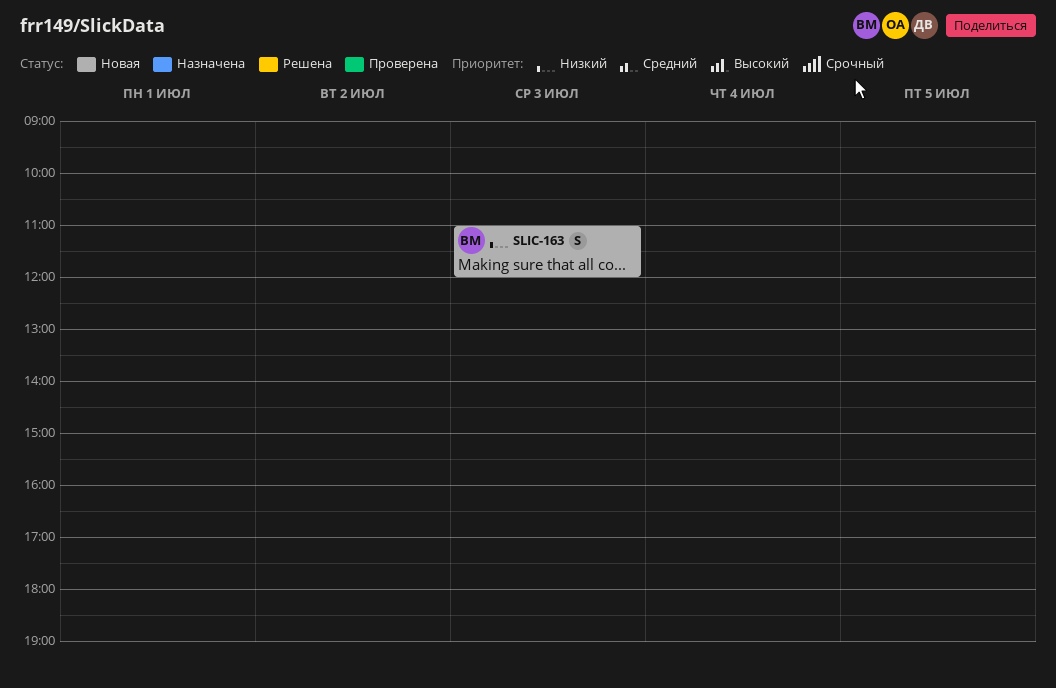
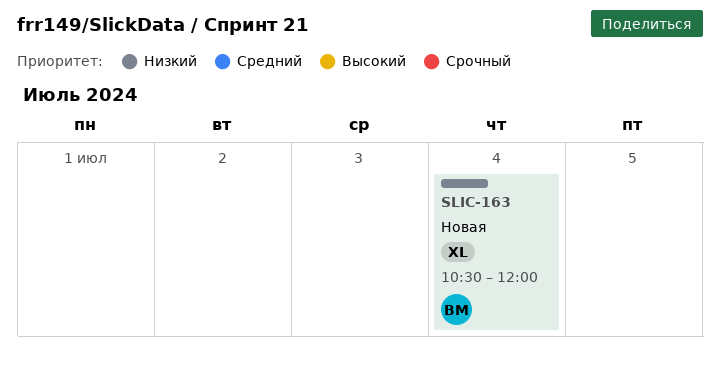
SLIC-163, estimate: S -> XL
SLIC-163, day: Jul 3 -> Jul 4
SLIC-163, begins: 11:00 -> 10:30

